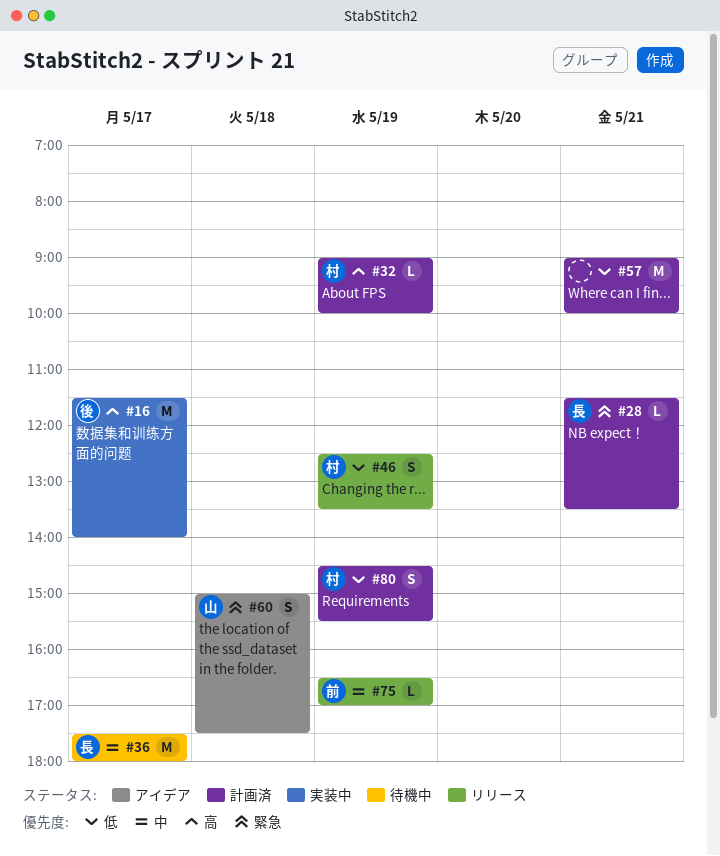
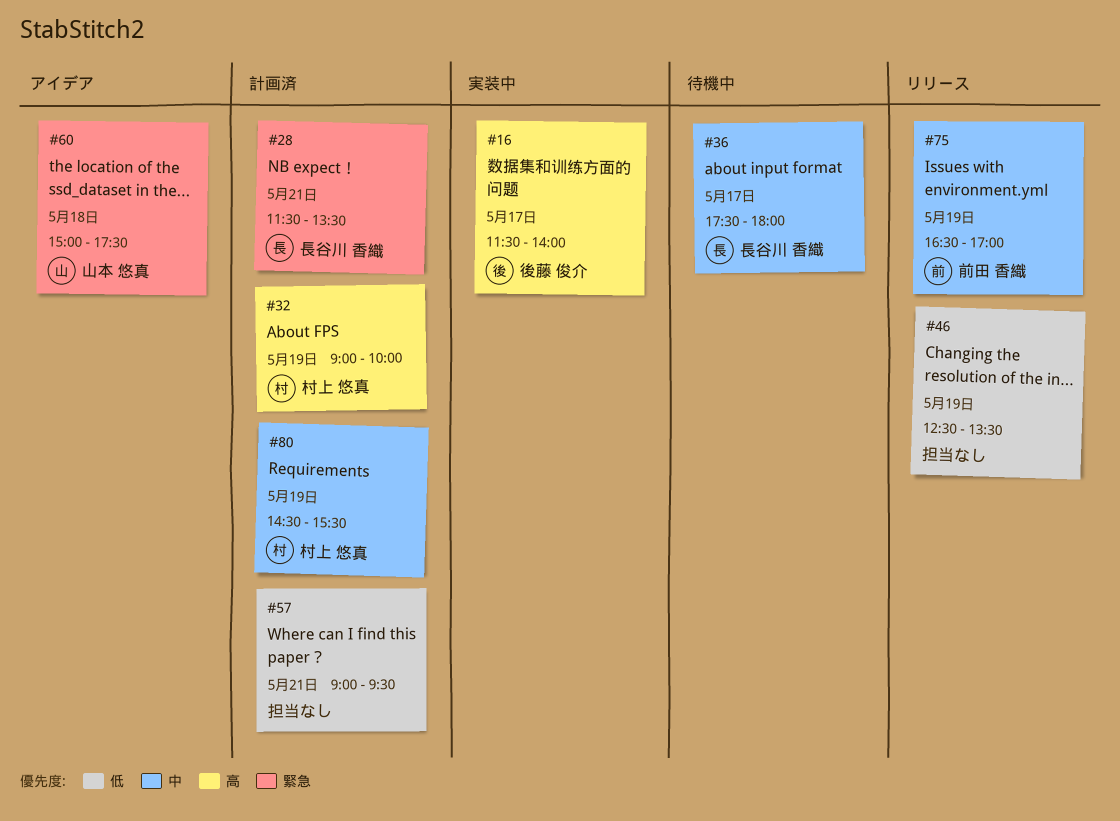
#46, owner: 村上 悠真 -> none
#57, ends: 10:00 -> 09:30
#80, priority: 低 -> 中

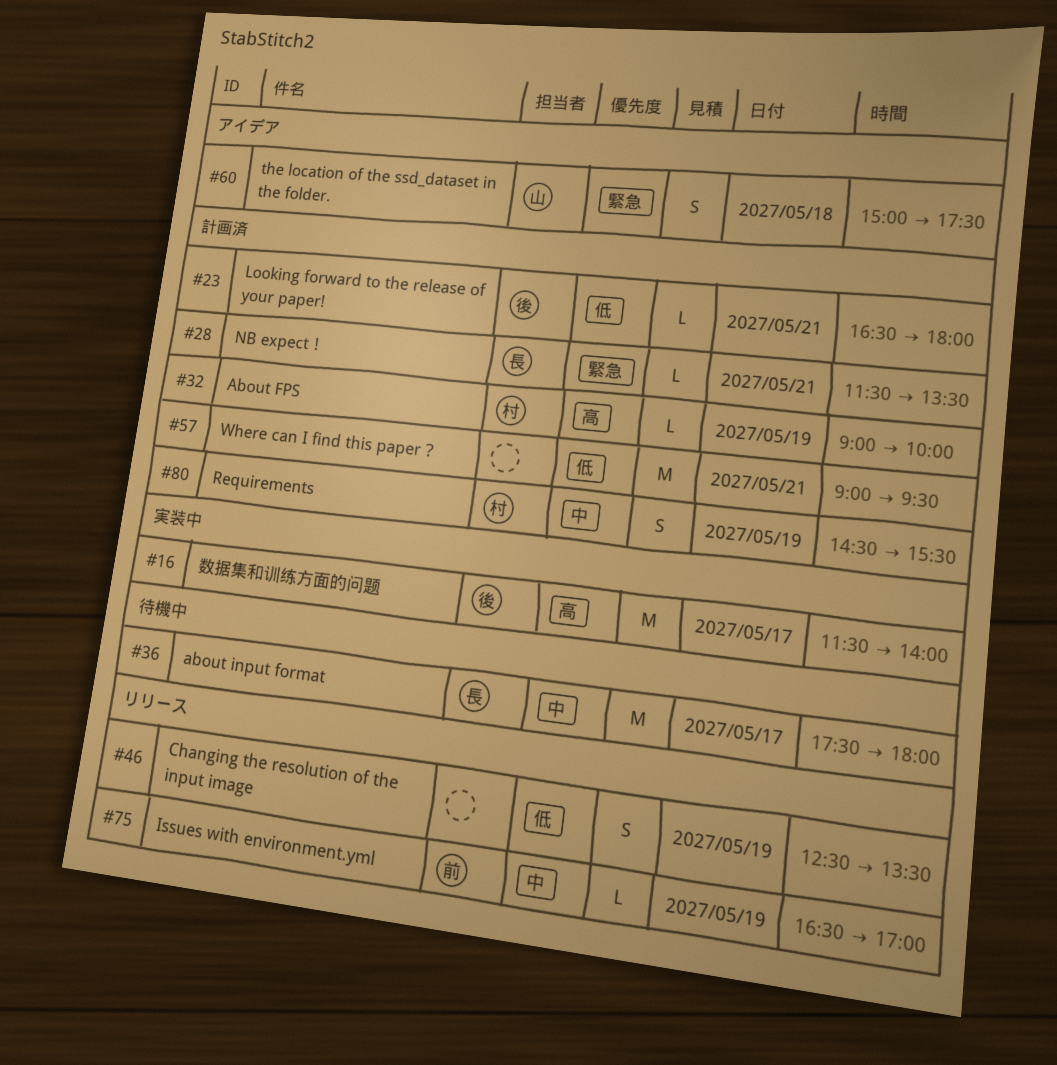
#23: none -> present

